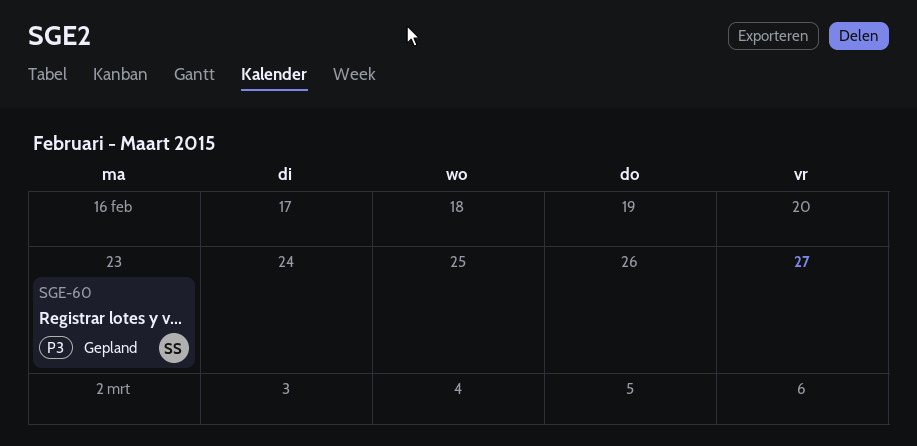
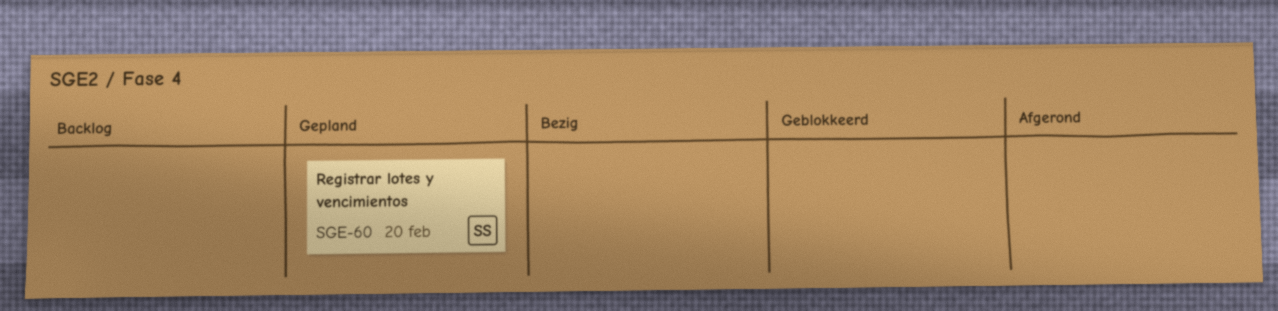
SGE-60, due: Feb 23 -> Feb 20

